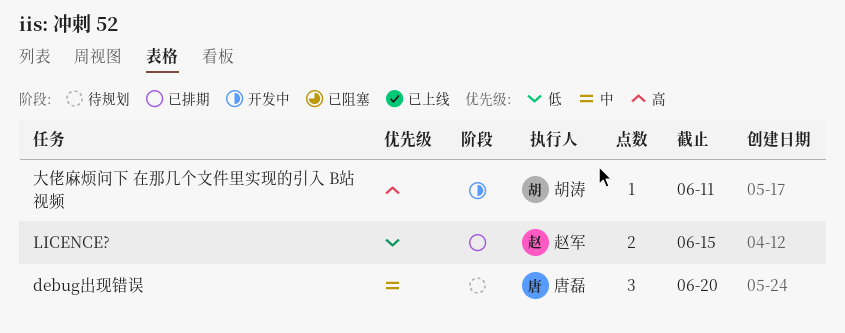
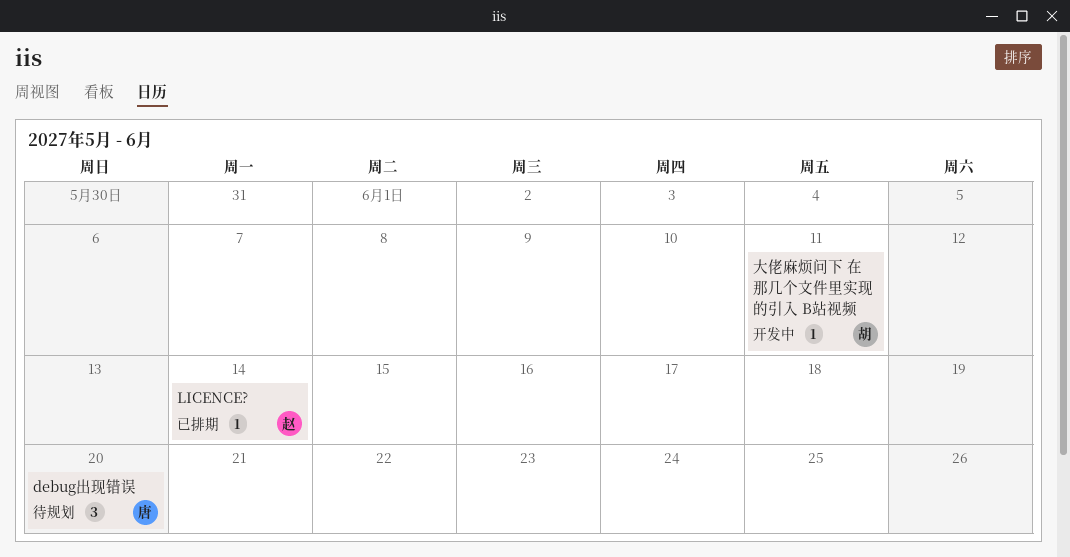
LICENCE?, estimate: 2 -> 1
LICENCE?, due: Jun 15 -> Jun 14

